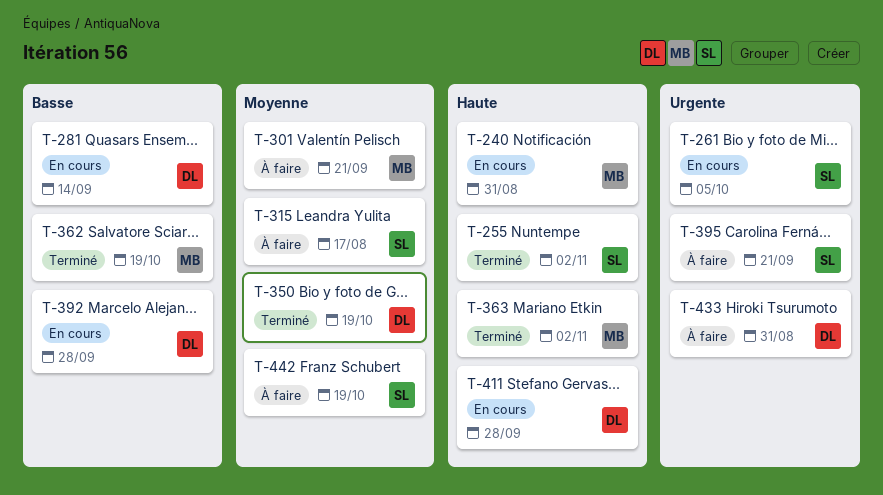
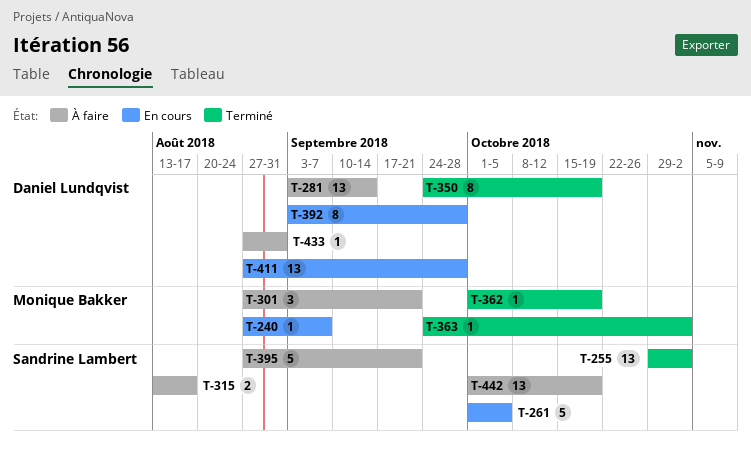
T-240, due: Aug 31 -> Sep 7
T-281, status: En cours -> À faire

